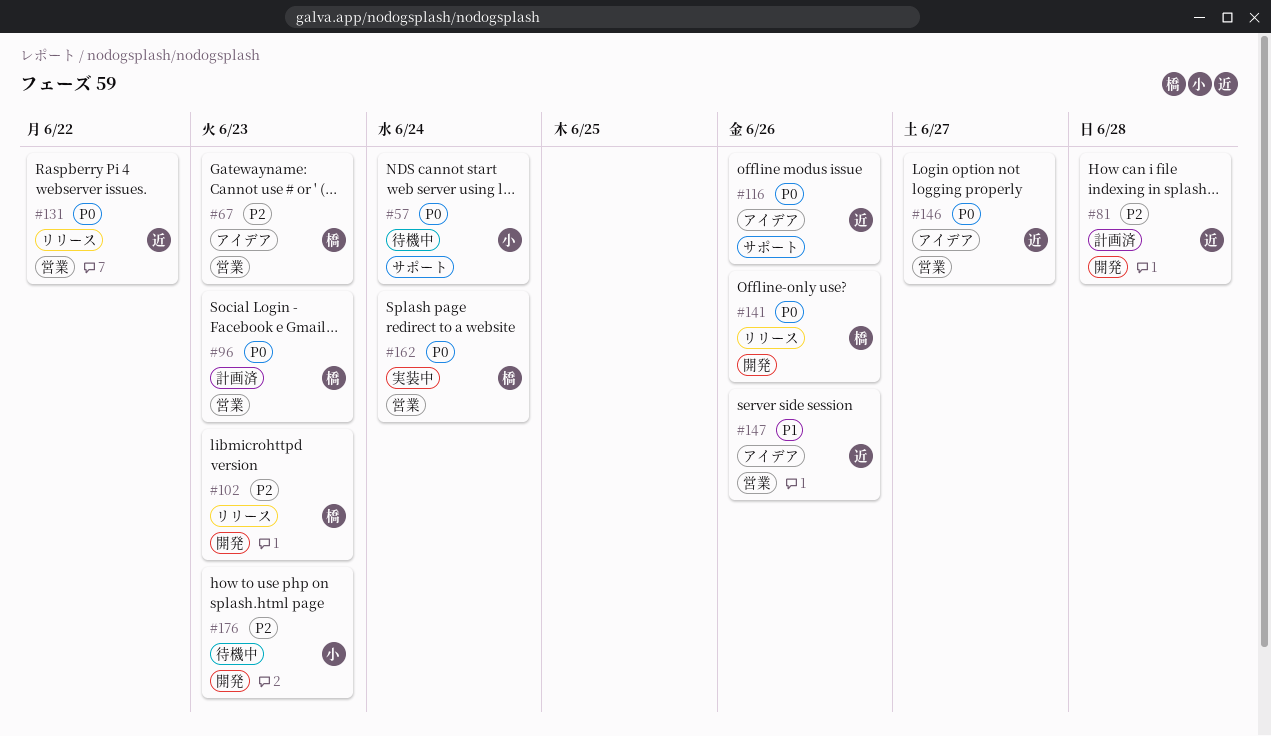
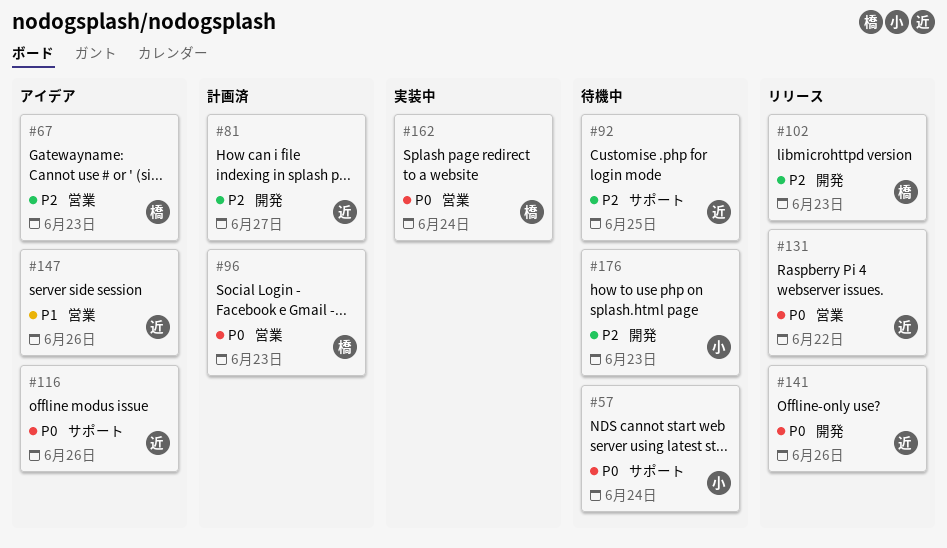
#81, due: Jun 28 -> Jun 27
#92: none -> present
#141, owner: 橋 -> 近
#146: present -> none

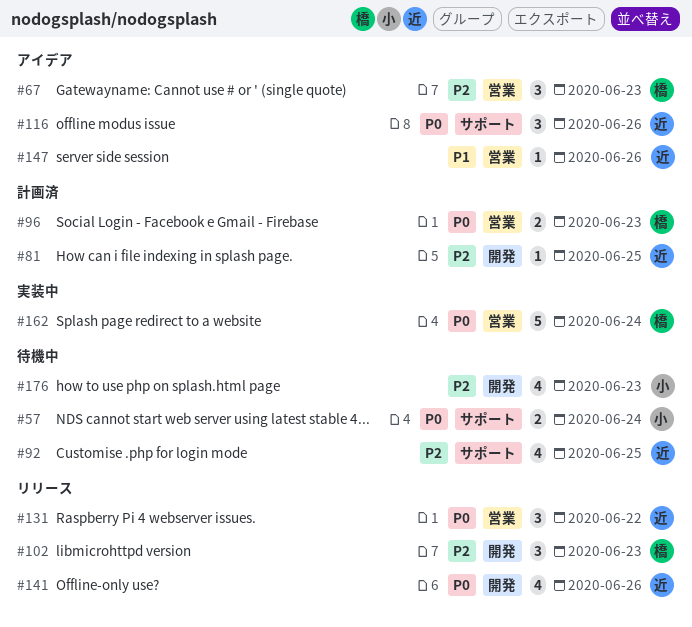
#81, due: Jun 27 -> Jun 25

